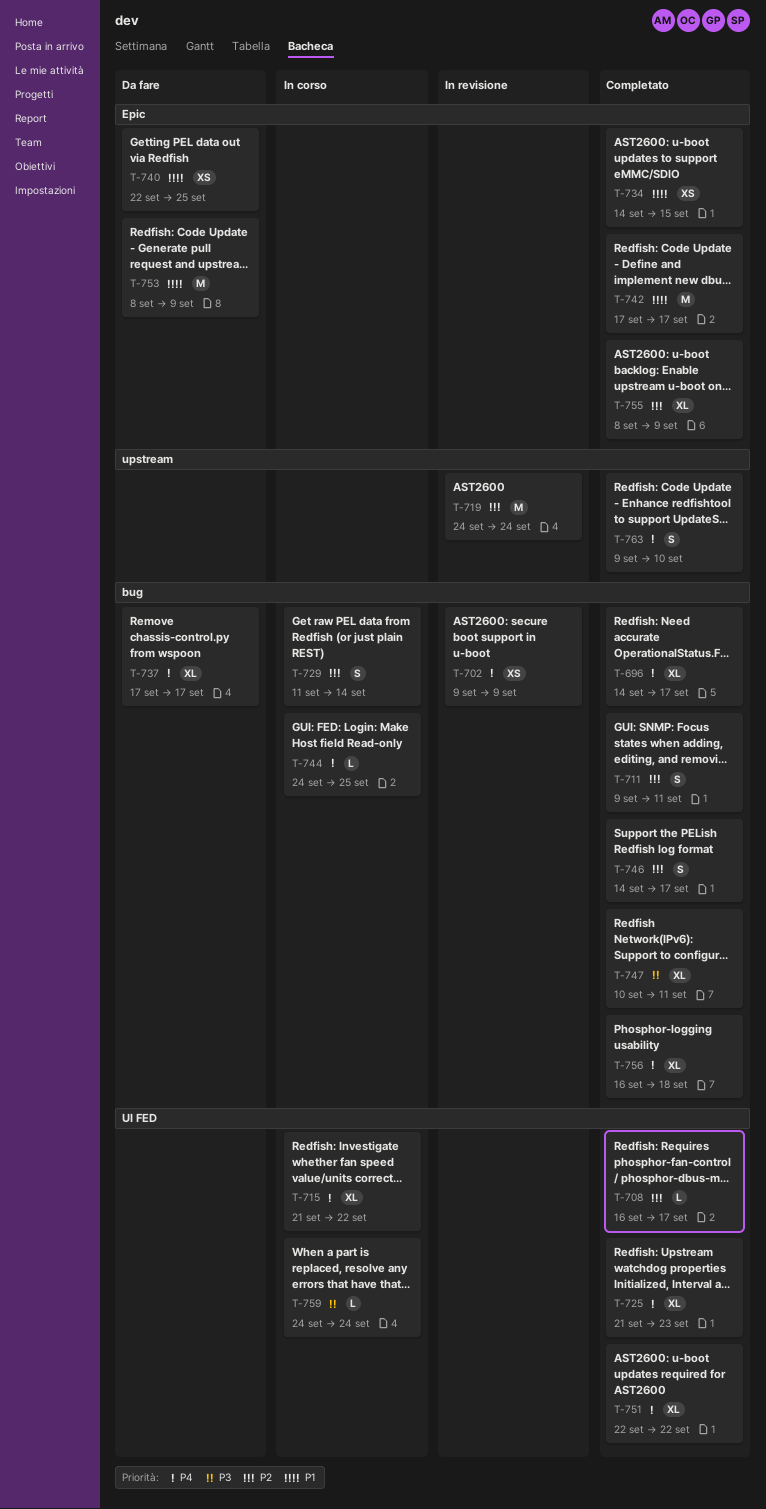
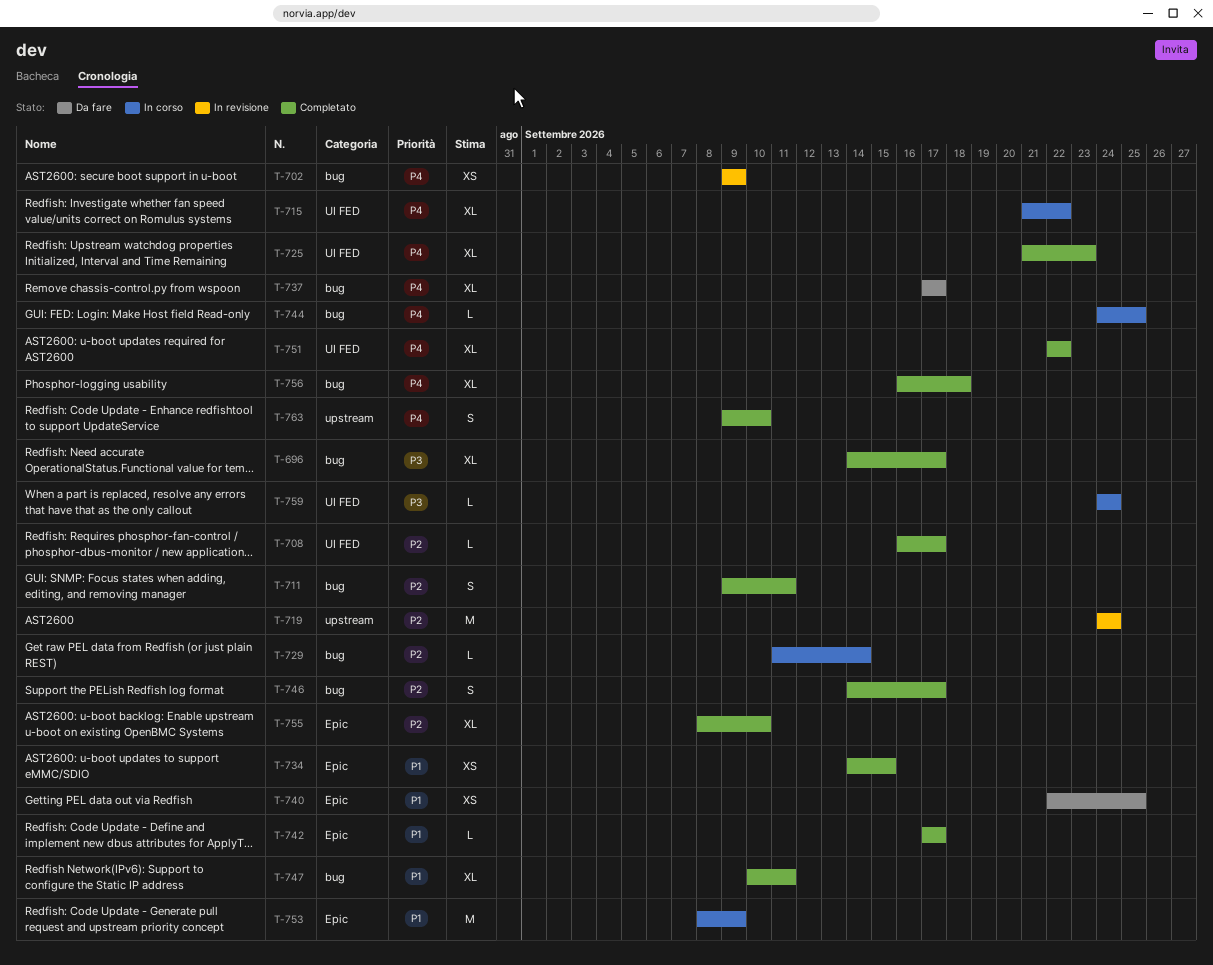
T-696, priority: P4 -> P3
T-729, estimate: S -> L
T-742, estimate: M -> L
T-747, priority: P3 -> P1
T-753, status: Da fare -> In corso
T-755, due: Sep 9 -> Sep 10

